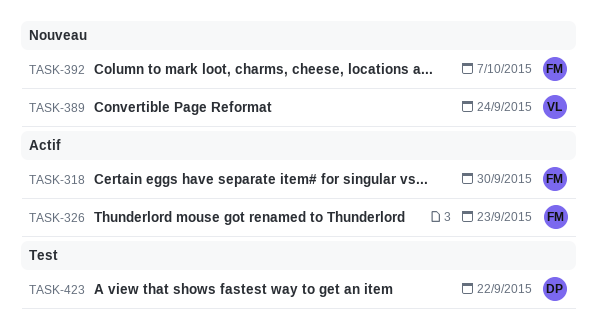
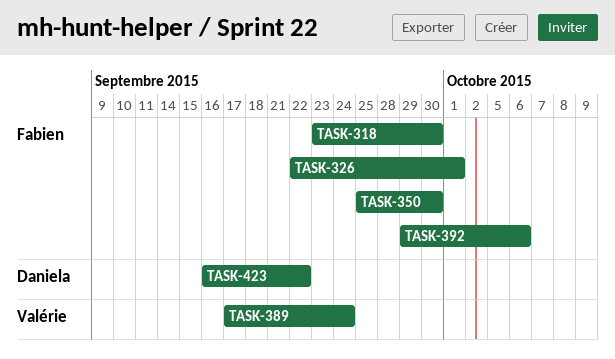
TASK-326, due: Sep 23 -> Oct 1
TASK-350: none -> present
TASK-392, due: Oct 7 -> Oct 6

